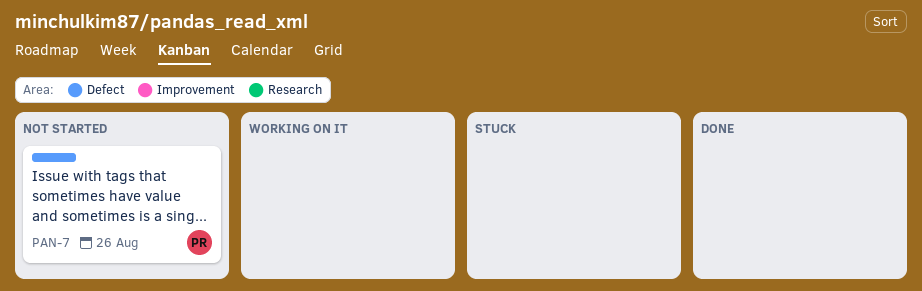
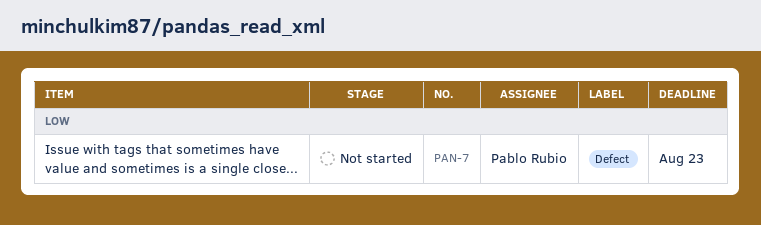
PAN-7, due: Aug 26 -> Aug 23

